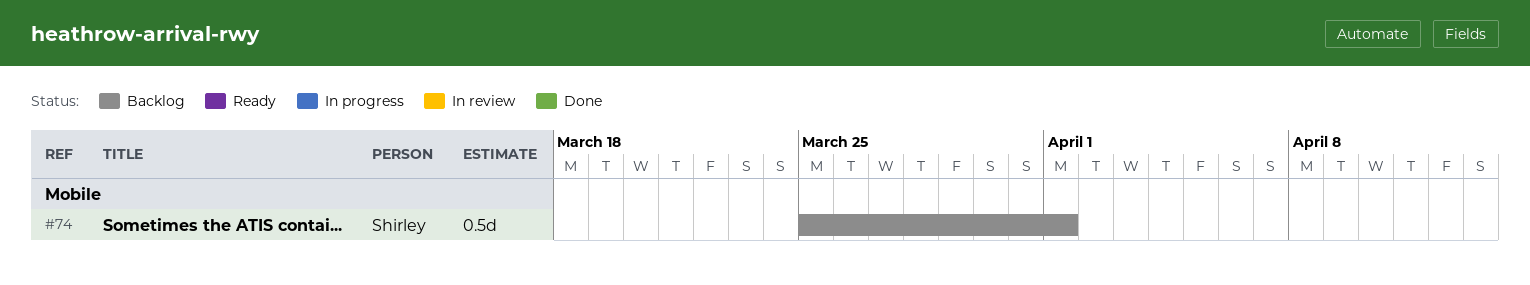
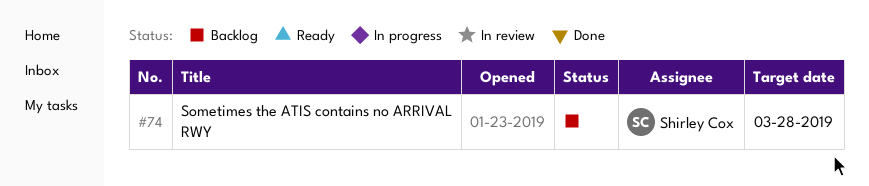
#74, due: Apr 1 -> Mar 28

